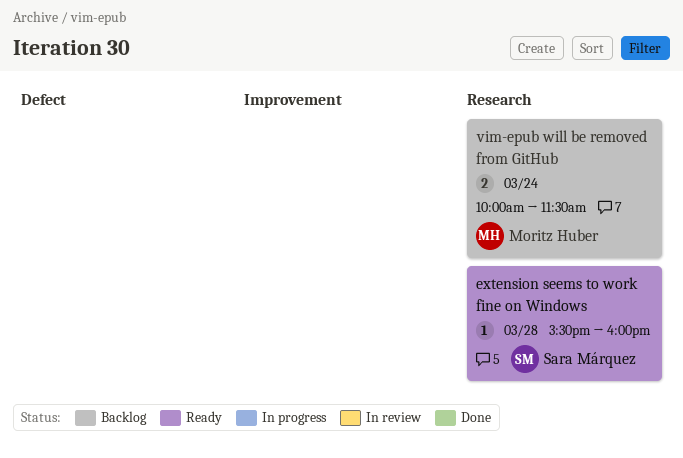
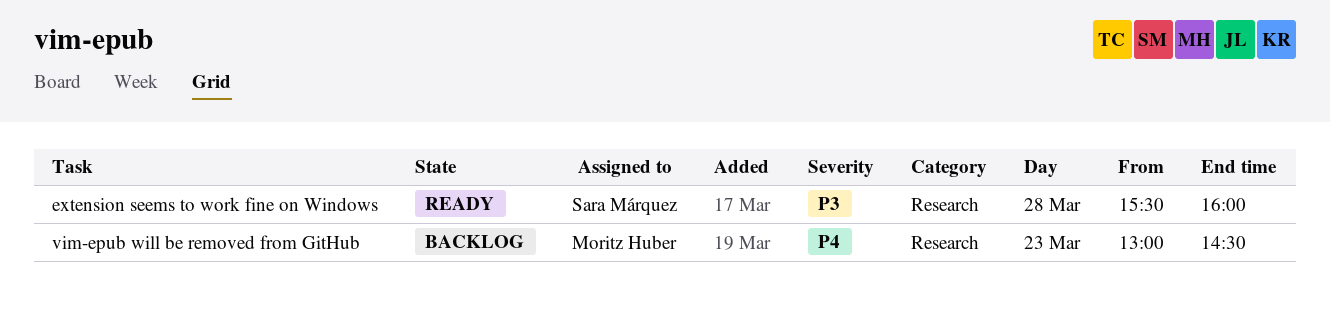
vim-epub will be removed from GitHub, day: Mar 24 -> Mar 23
vim-epub will be removed from GitHub, begins: 10:00 -> 13:00
vim-epub will be removed from GitHub, ends: 11:30 -> 14:30

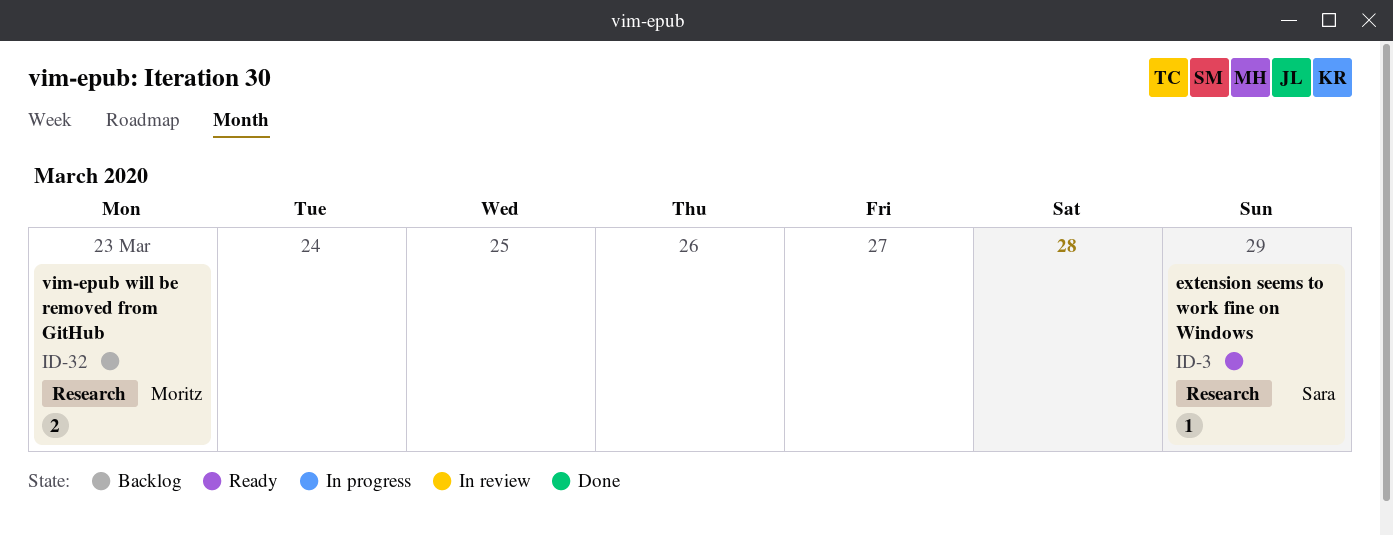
extension seems to work fine on Windows, day: Mar 28 -> Mar 29

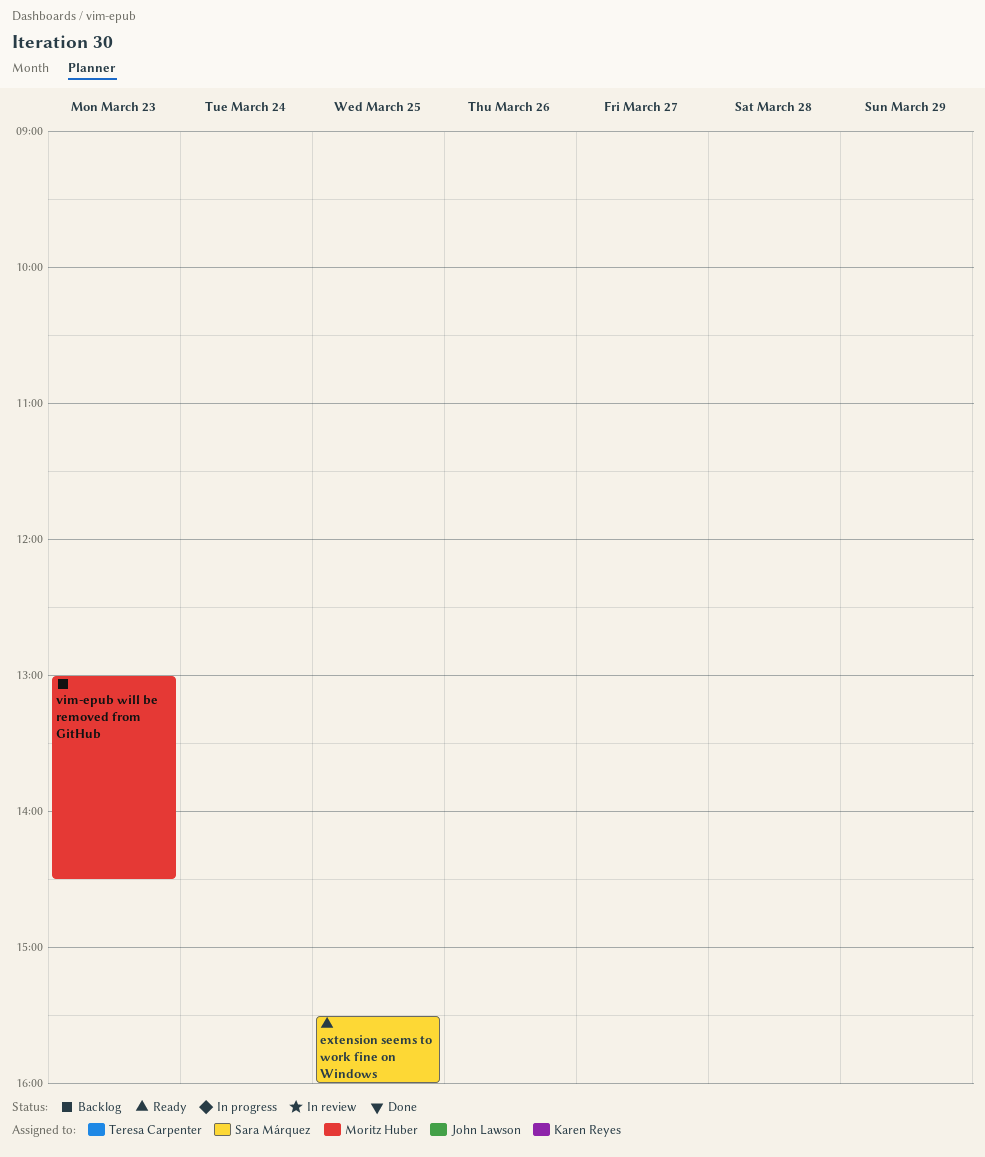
extension seems to work fine on Windows, day: Mar 29 -> Mar 25

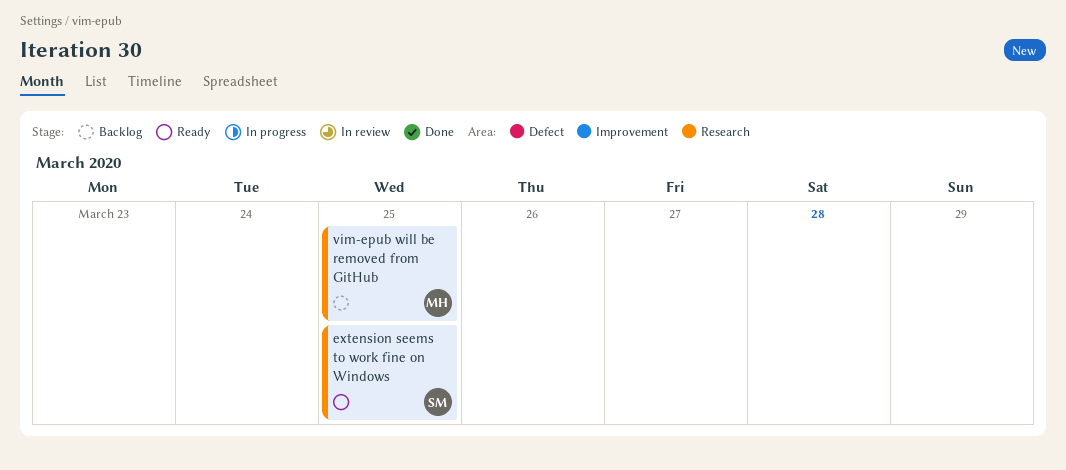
vim-epub will be removed from GitHub, day: Mar 23 -> Mar 25

